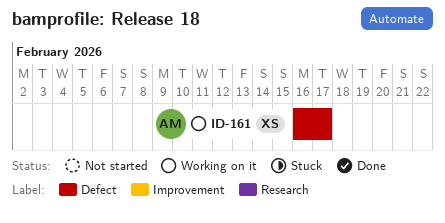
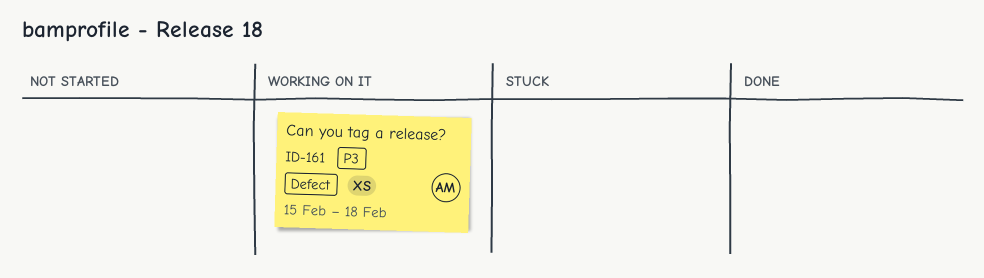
ID-161, start: Feb 16 -> Feb 15
ID-161, due: Feb 17 -> Feb 18

